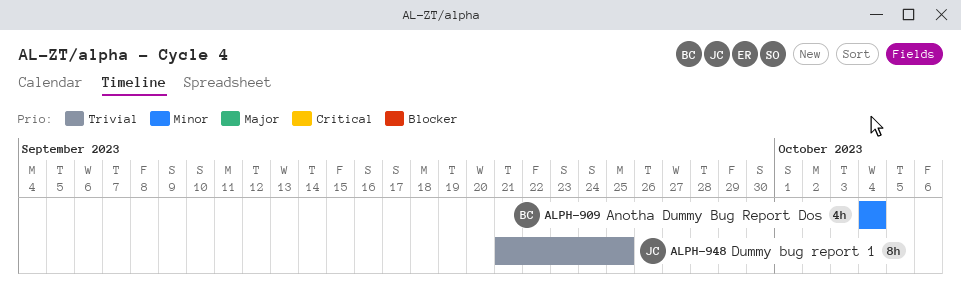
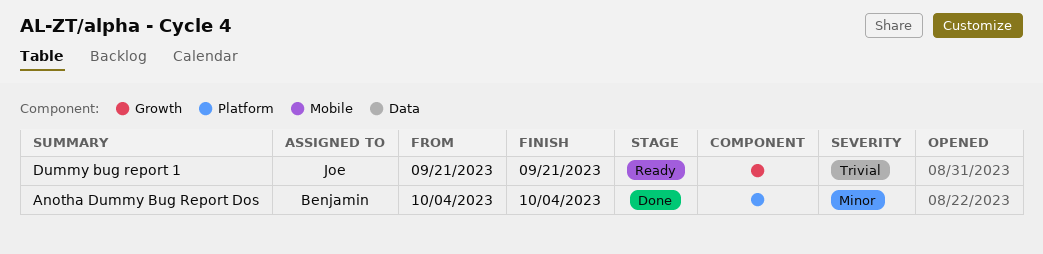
Dummy bug report 1, due: Sep 25 -> Sep 21

